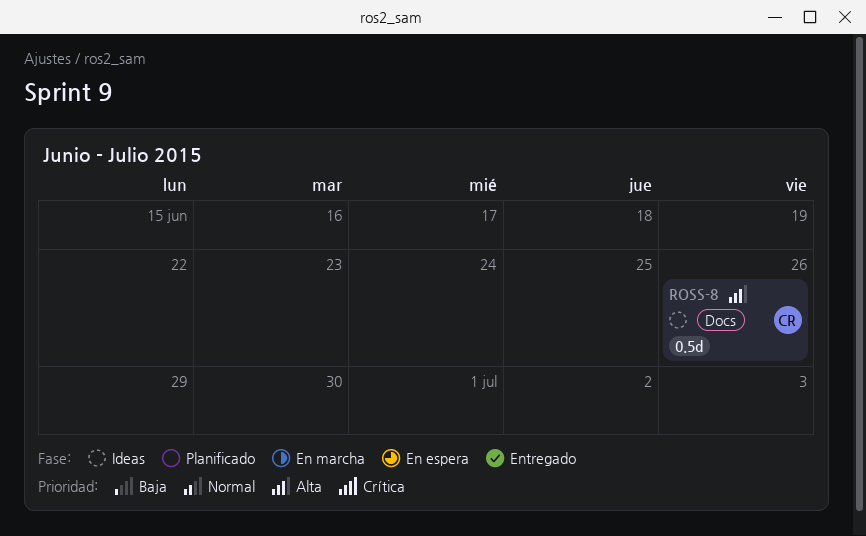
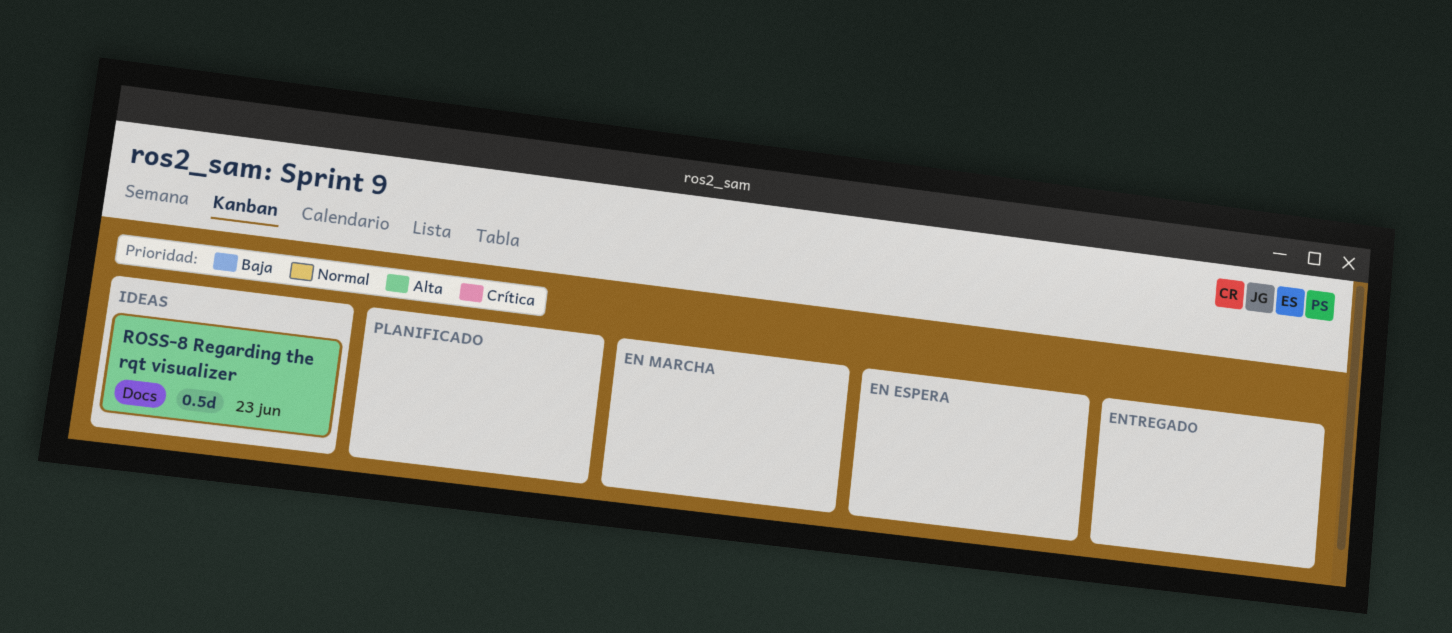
ROSS-8, due: Jun 26 -> Jun 23

